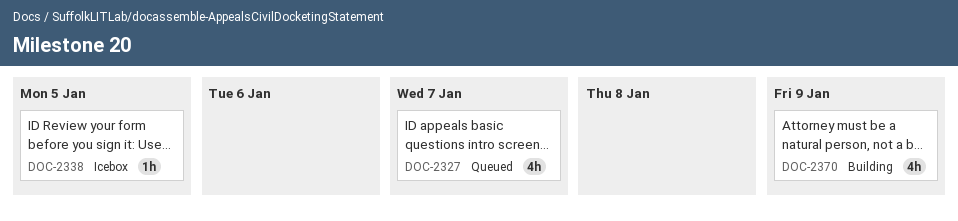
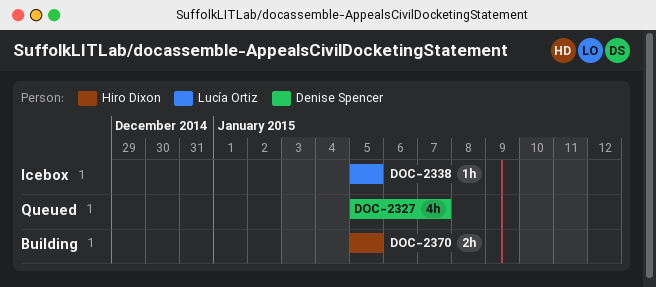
DOC-2370, estimate: 4h -> 2h
DOC-2370, due: Jan 9 -> Jan 5

